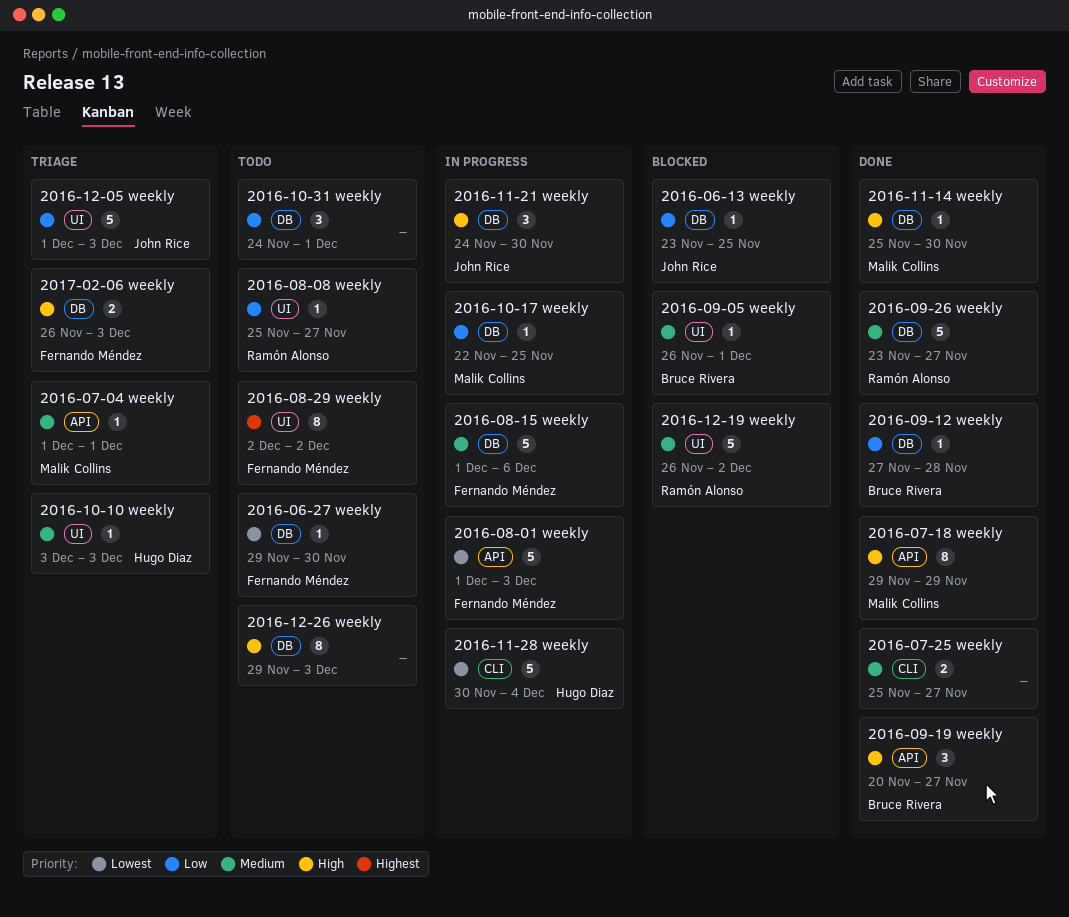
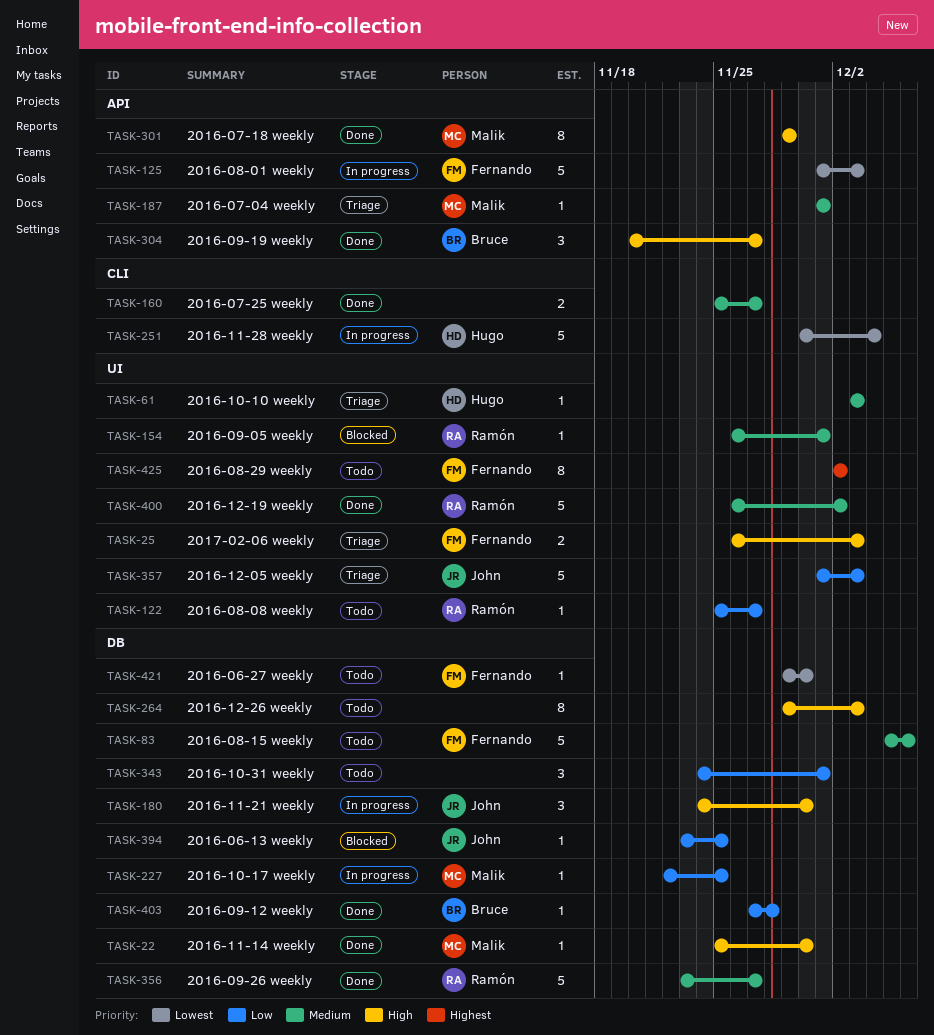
2016-08-15 weekly, status: In progress -> Todo
2016-08-15 weekly, start: Dec 1 -> Dec 5
2016-09-05 weekly, owner: Bruce Rivera -> Ramón Alonso
2016-12-19 weekly, status: Blocked -> Done
2017-02-06 weekly, label: DB -> UI

